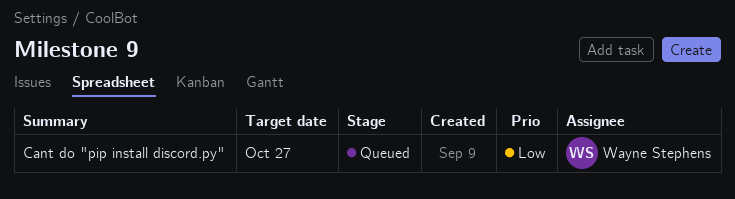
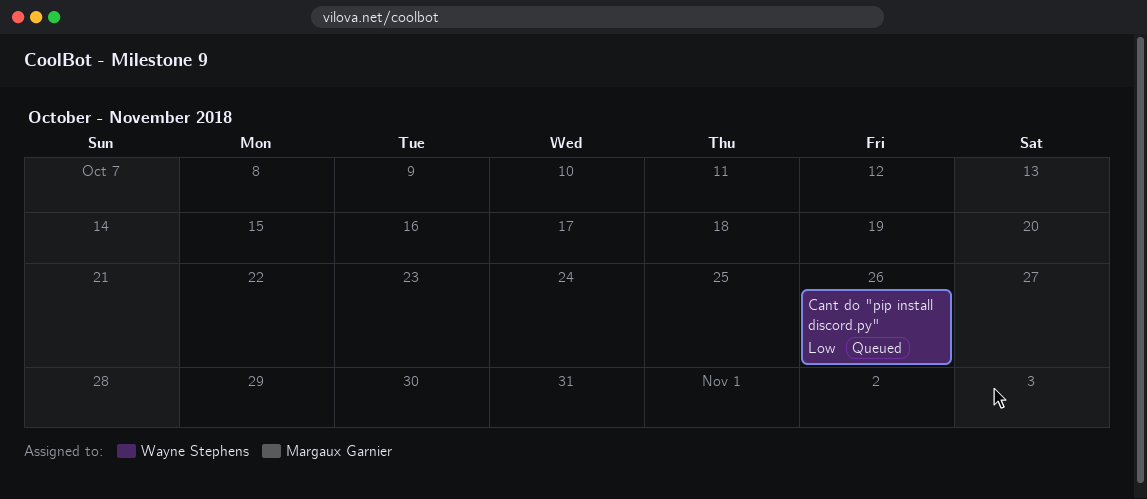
Cant do "pip install discord.py", due: Oct 27 -> Oct 26

